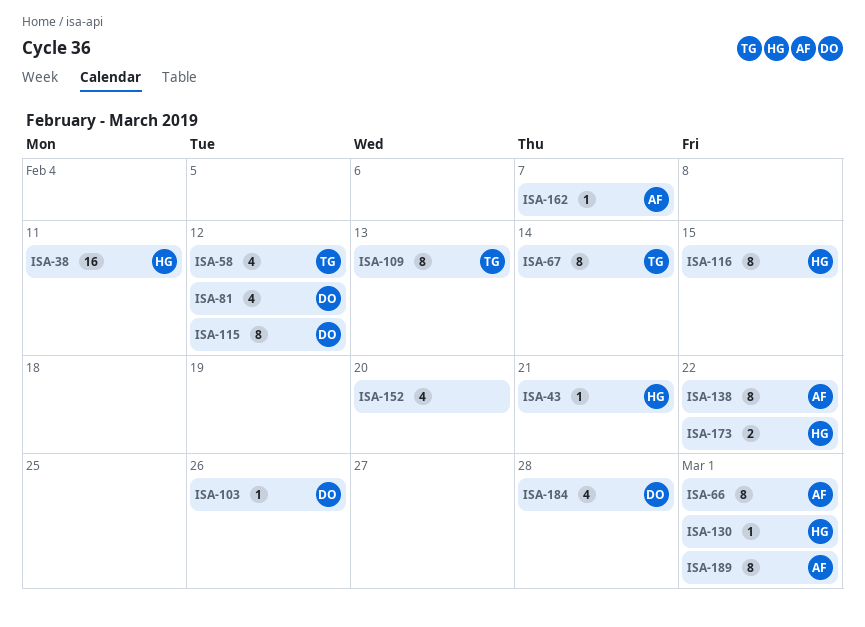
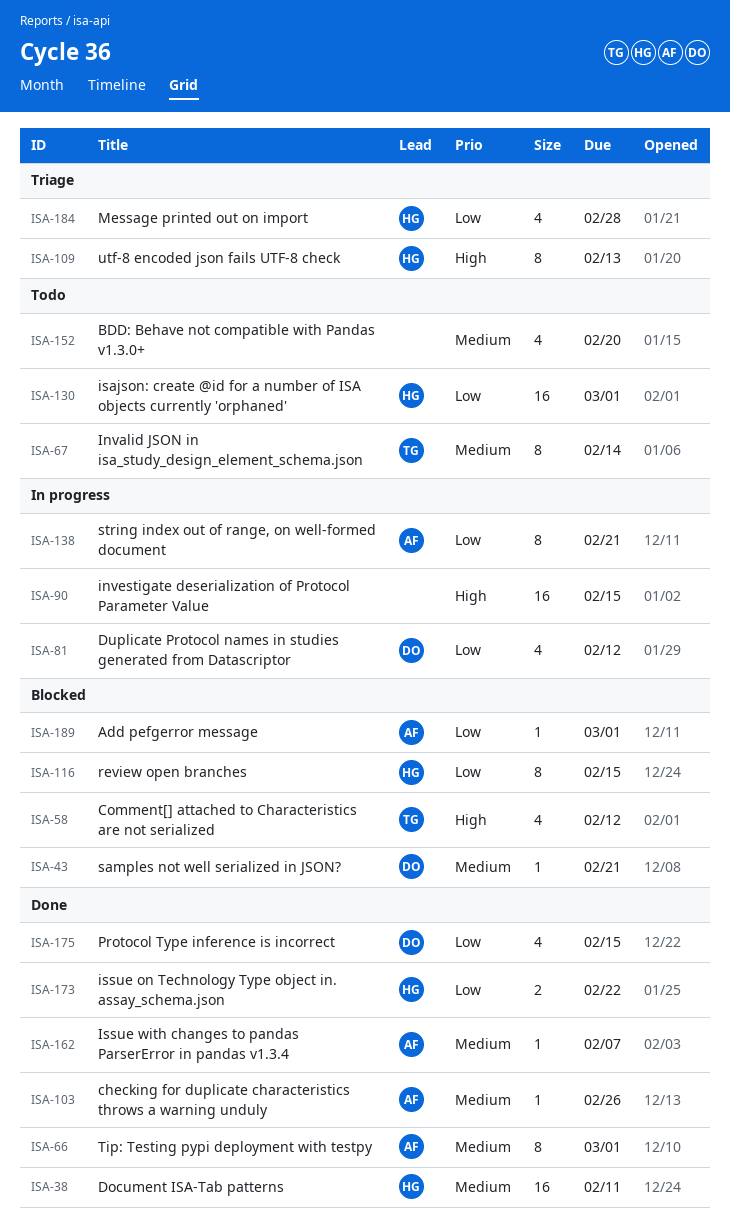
ISA-43, owner: HG -> DO
ISA-90: none -> present
ISA-103, owner: DO -> AF
ISA-109, owner: TG -> HG
ISA-115: present -> none
ISA-130, estimate: 1 -> 16
ISA-138, due: Feb 22 -> Feb 21
ISA-175: none -> present
ISA-184, owner: DO -> HG
ISA-189, estimate: 8 -> 1

